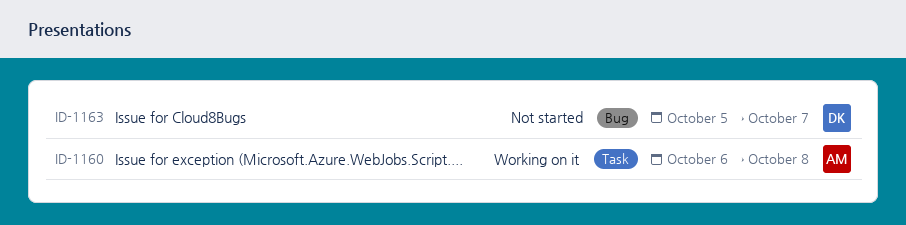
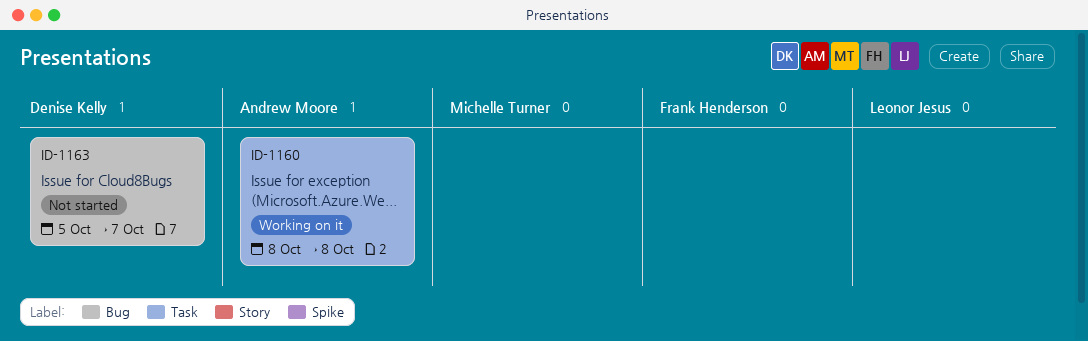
ID-1160, start: Oct 6 -> Oct 8

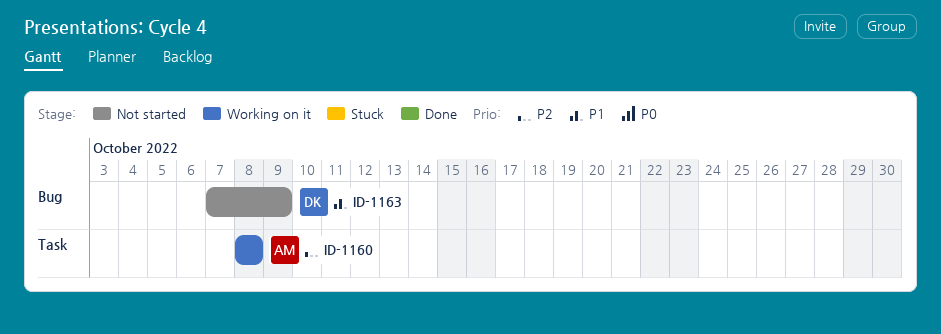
ID-1163, start: Oct 5 -> Oct 7
ID-1163, due: Oct 7 -> Oct 9

